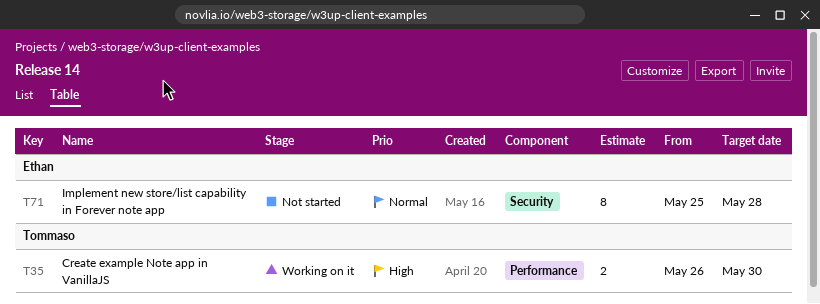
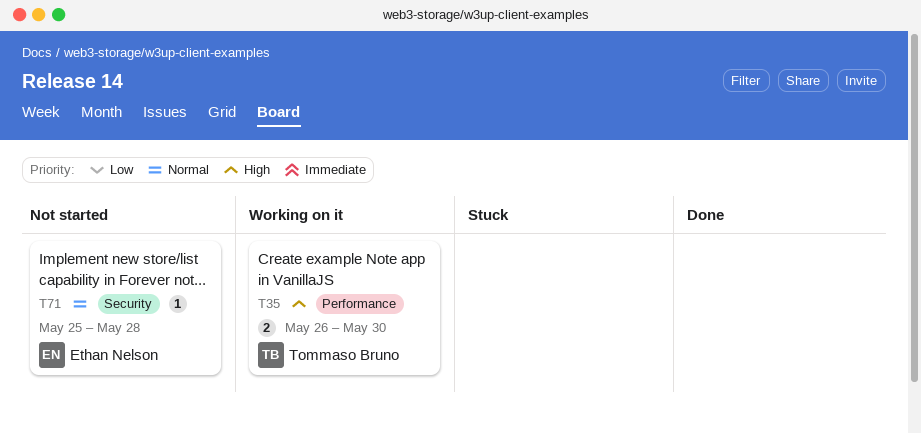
T71, estimate: 8 -> 1

